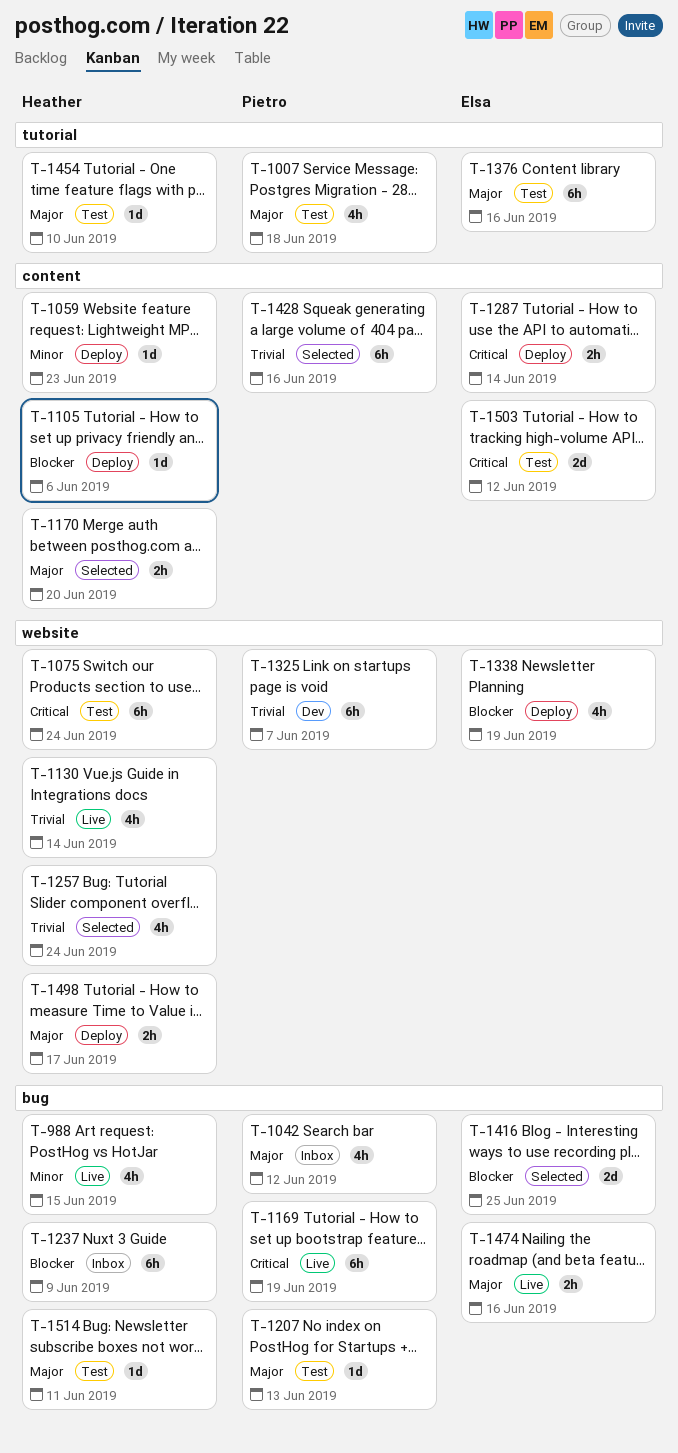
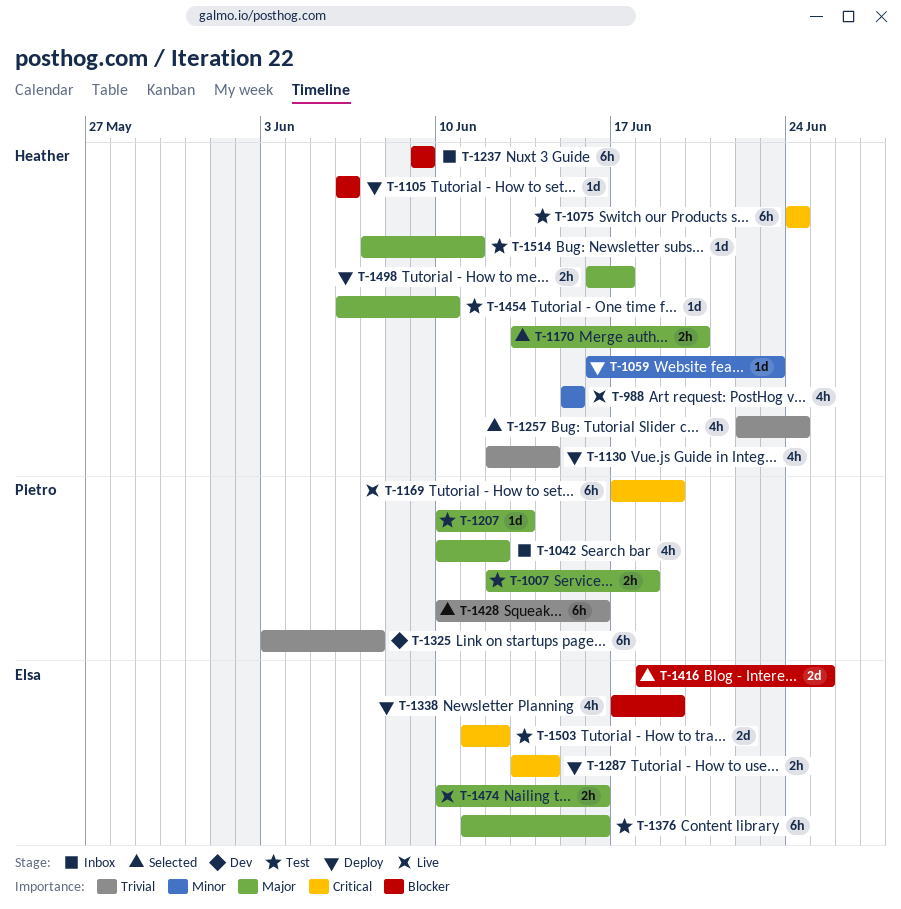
T-1007, estimate: 4h -> 2h
T-1130, status: Live -> Deploy

